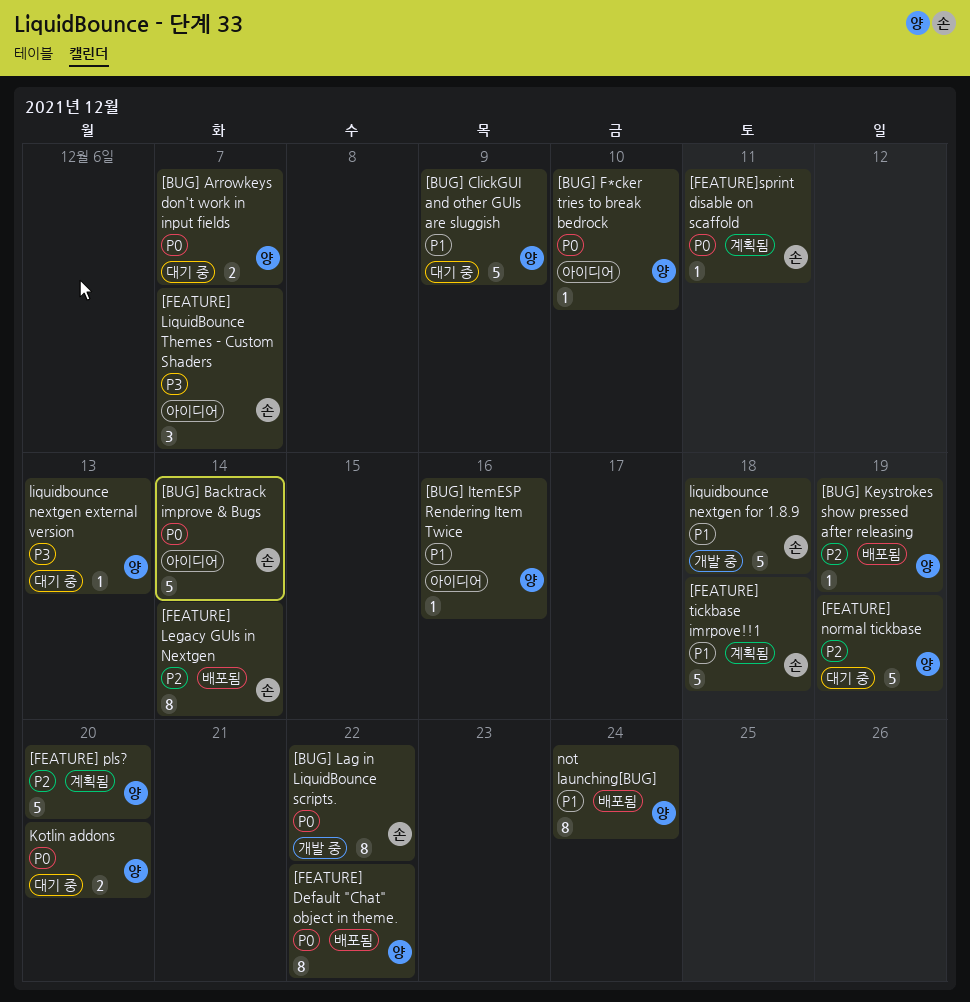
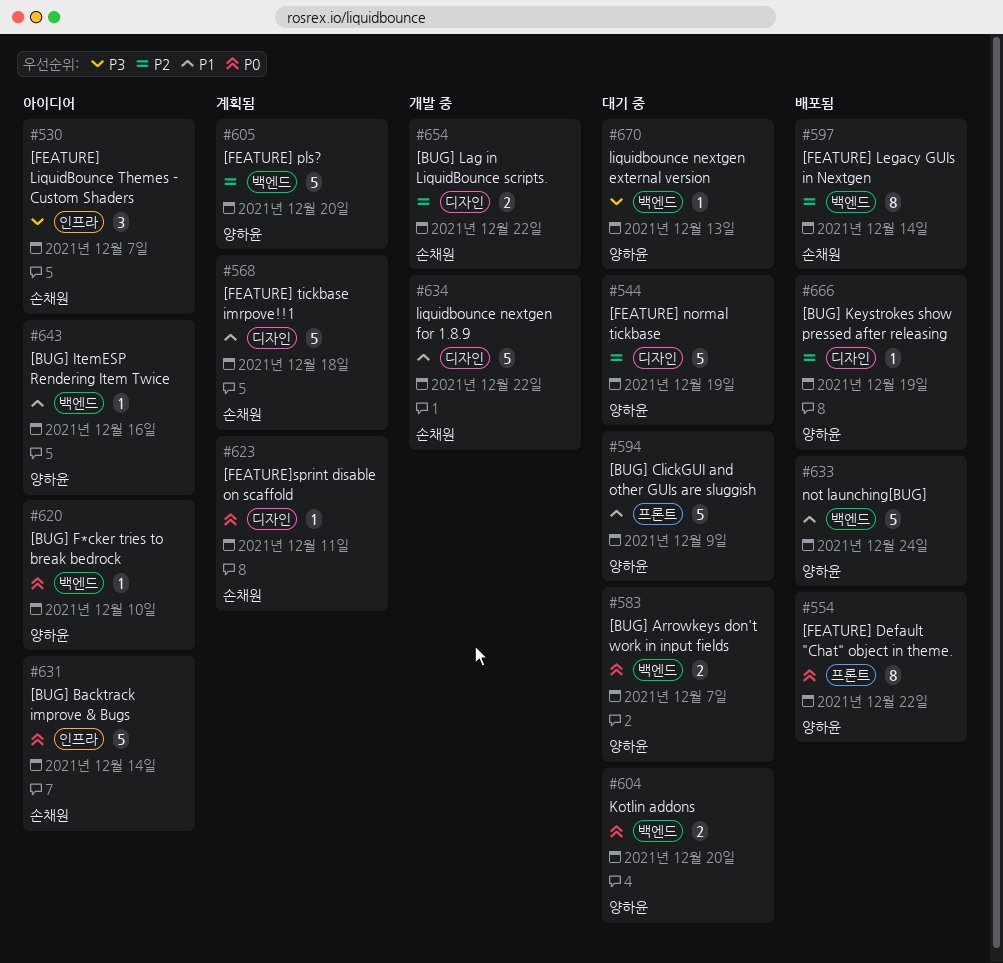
[BUG] Lag in LiquidBounce scripts., priority: P0 -> P2
[BUG] Lag in LiquidBounce scripts., estimate: 8 -> 2
liquidbounce nextgen for 1.8.9, due: Dec 18 -> Dec 22
not launching[BUG], estimate: 8 -> 5

